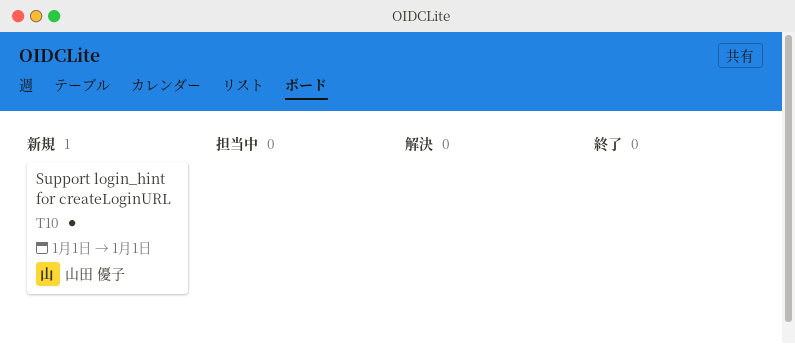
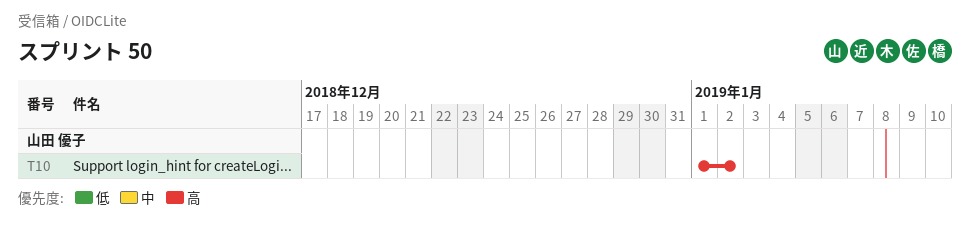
T10, due: Jan 1 -> Jan 2

